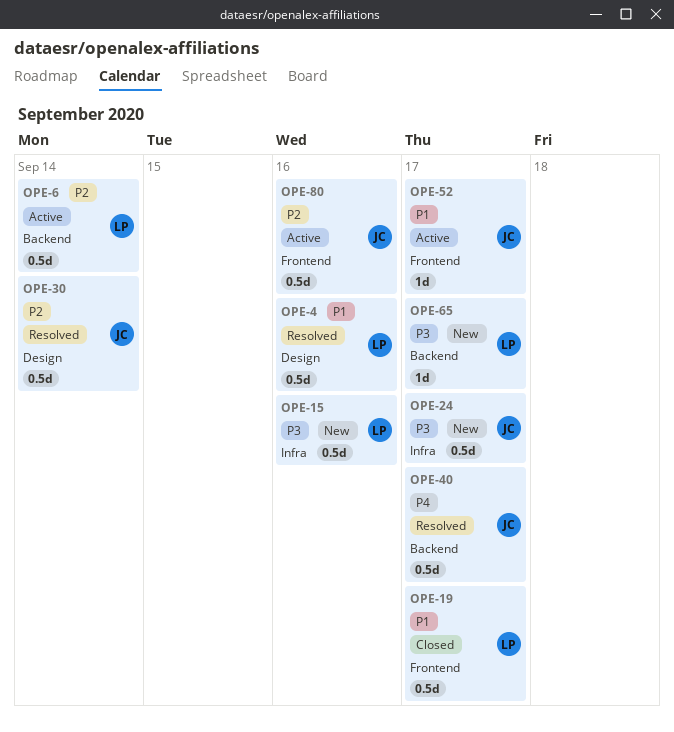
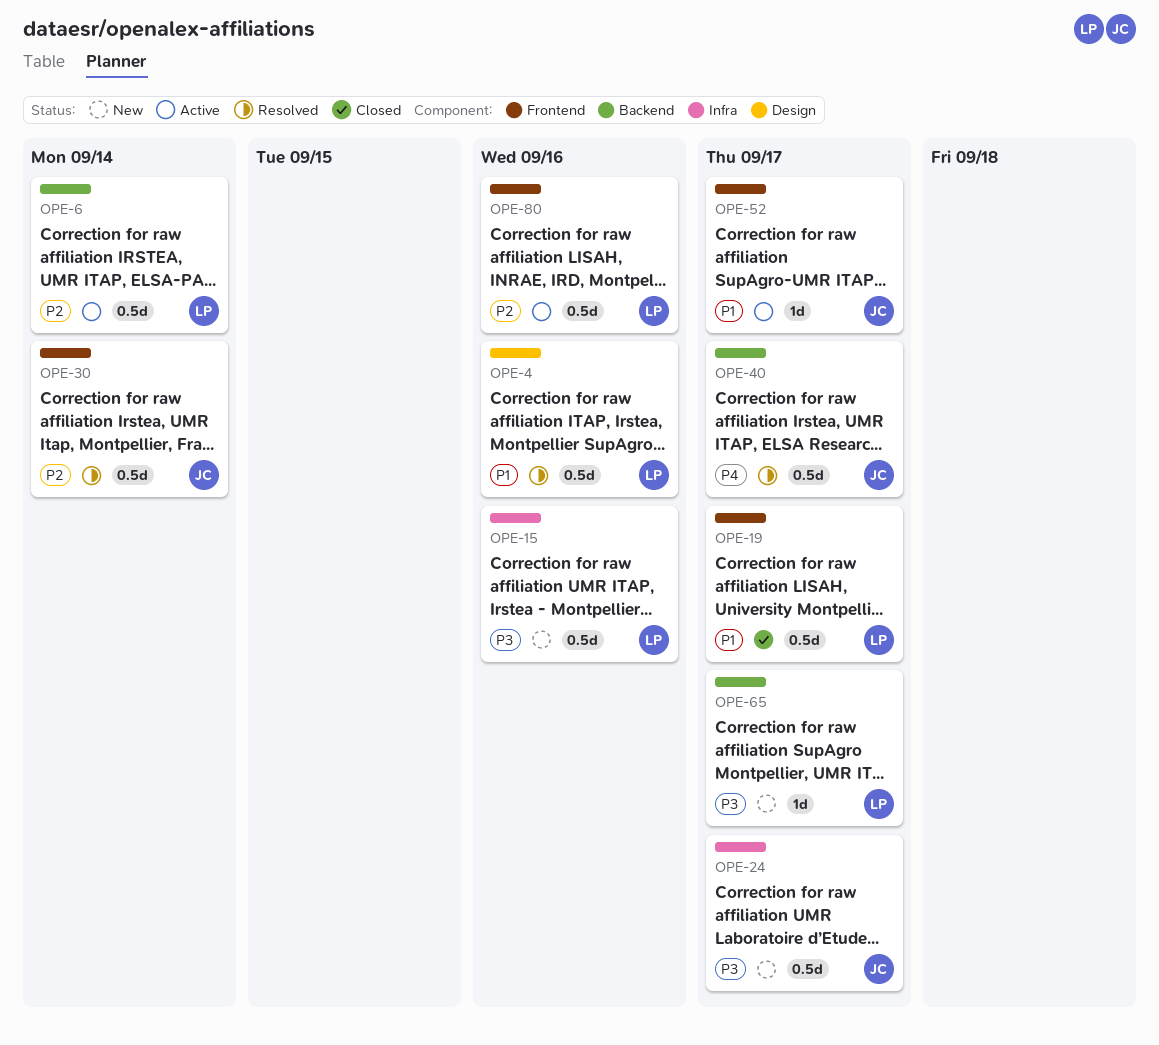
OPE-30, label: Design -> Frontend
OPE-80, owner: JC -> LP

